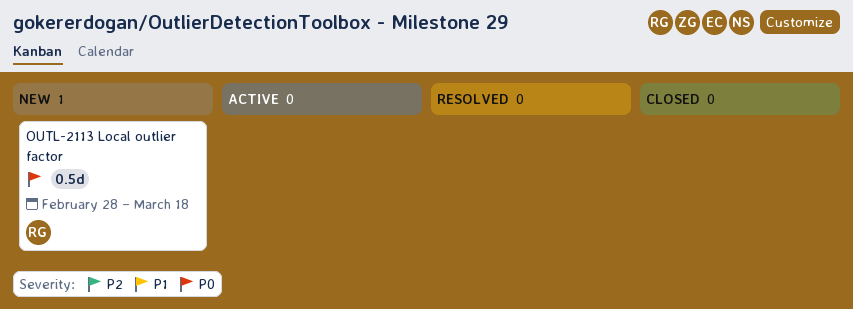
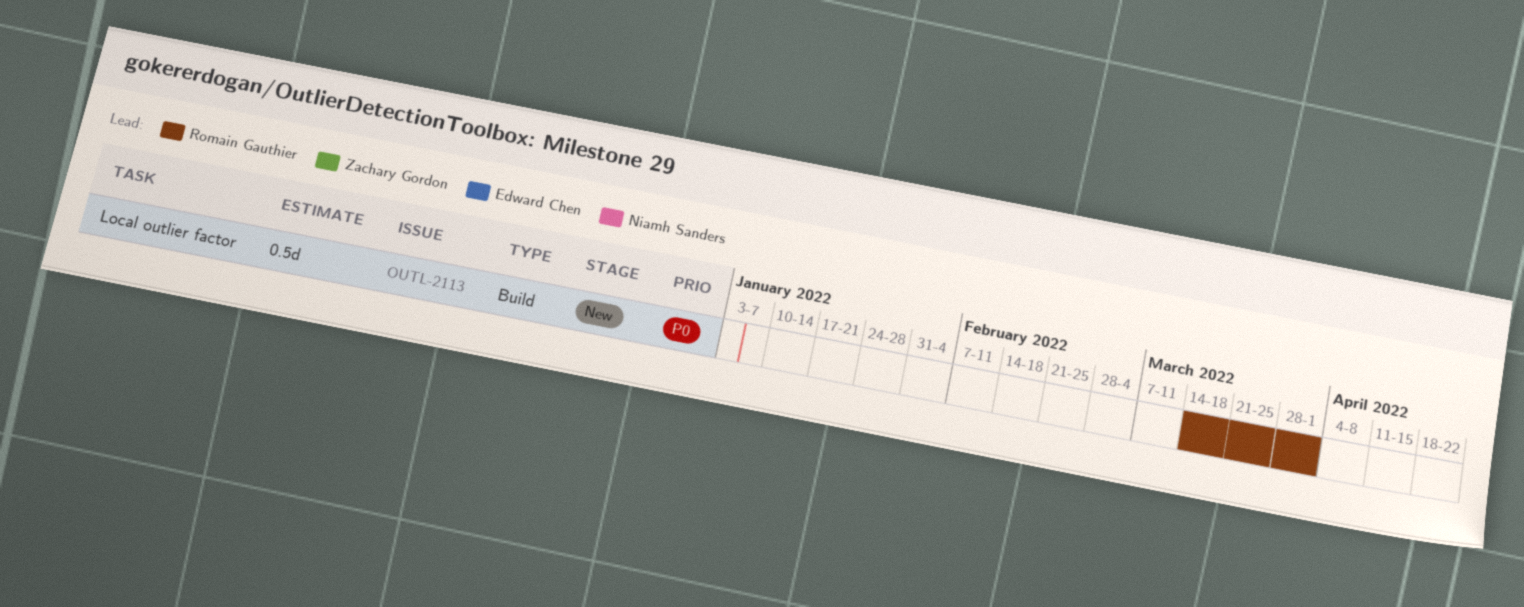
OUTL-2113, start: Feb 28 -> Mar 14
OUTL-2113, due: Mar 18 -> Apr 1

